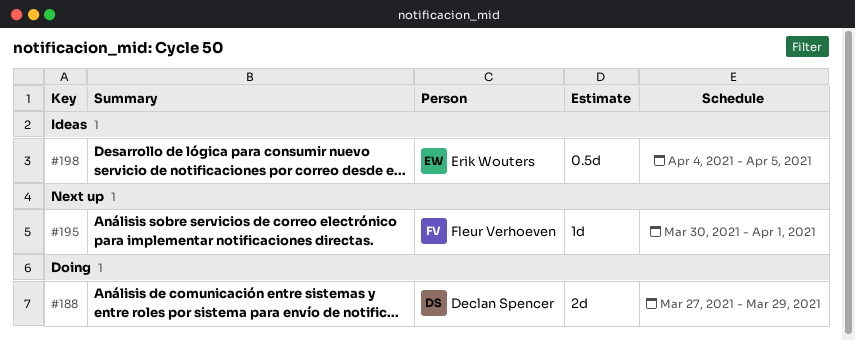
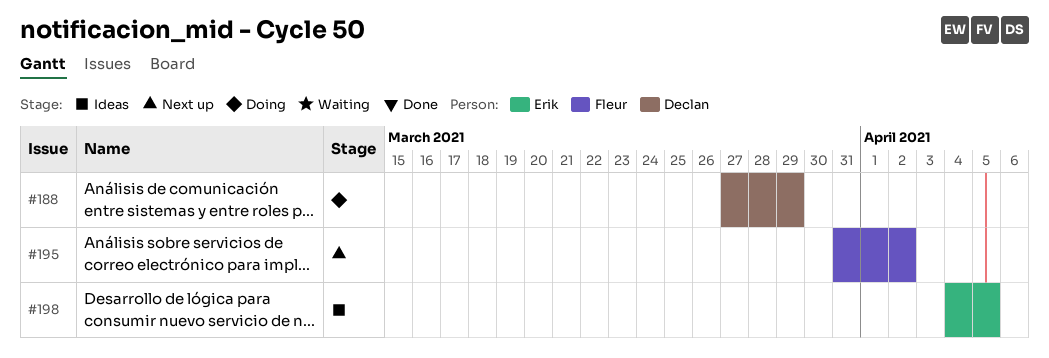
#195, start: Mar 30 -> Mar 31
#195, due: Apr 1 -> Apr 2

